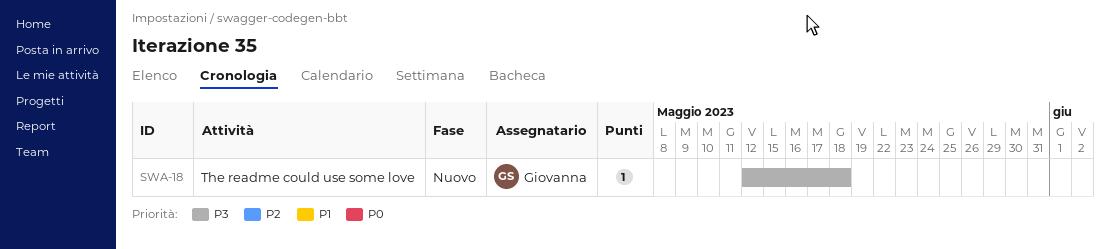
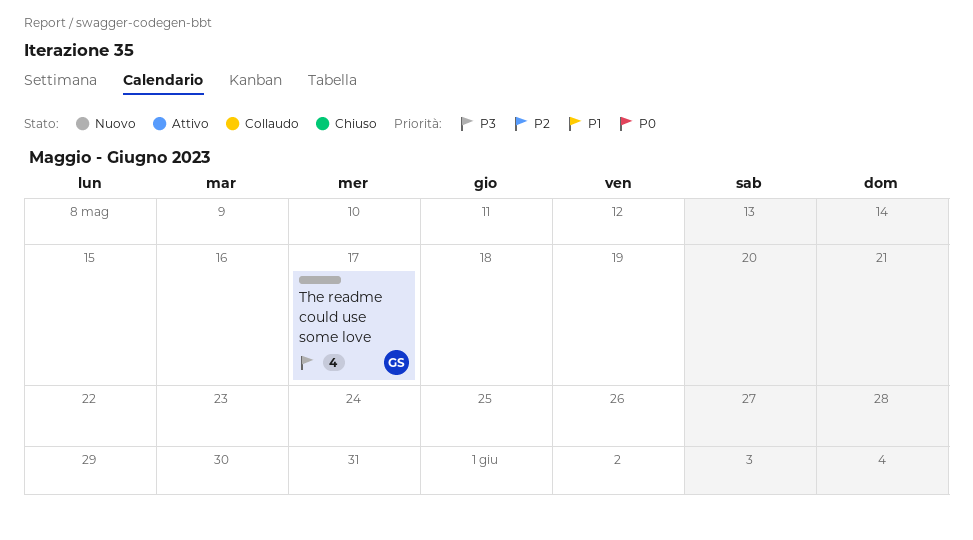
The readme could use some love, estimate: 1 -> 4
The readme could use some love, due: May 18 -> May 17

